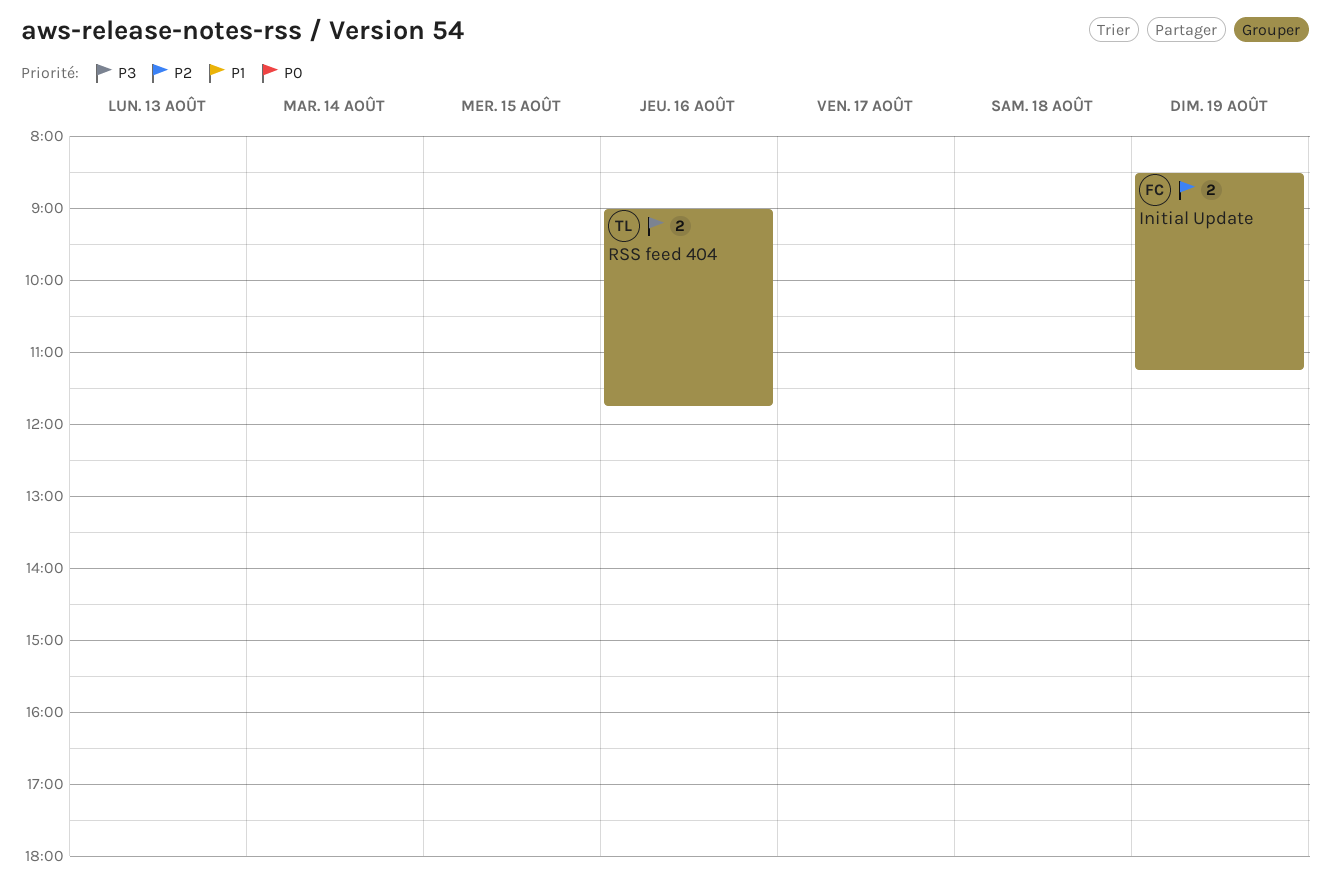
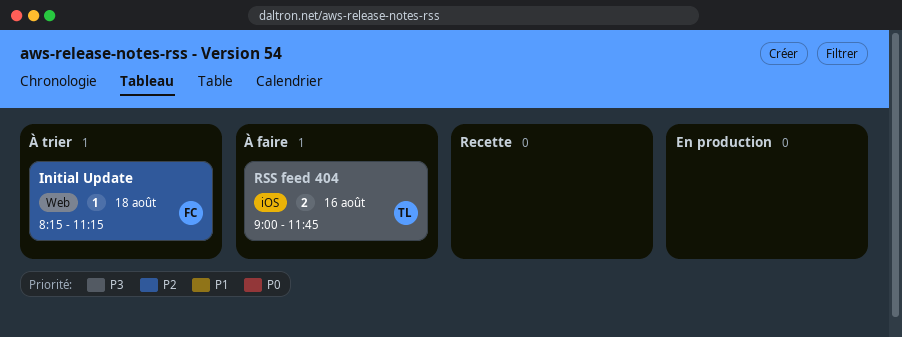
Initial Update, estimate: 2 -> 1
Initial Update, day: Aug 19 -> Aug 18
Initial Update, begins: 08:30 -> 08:15

